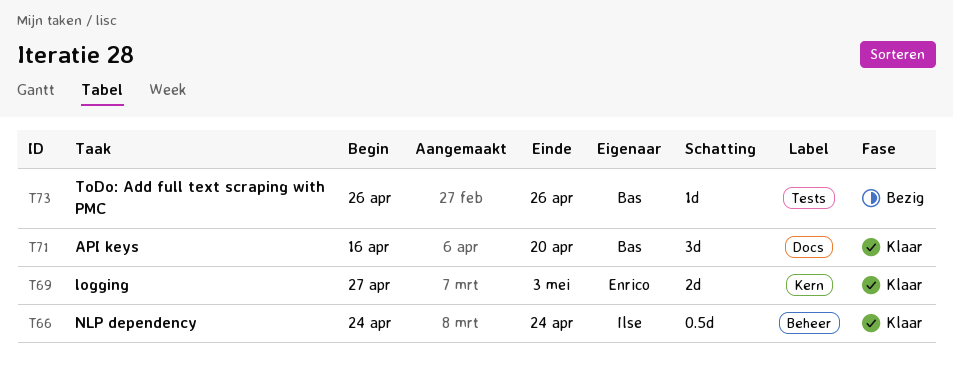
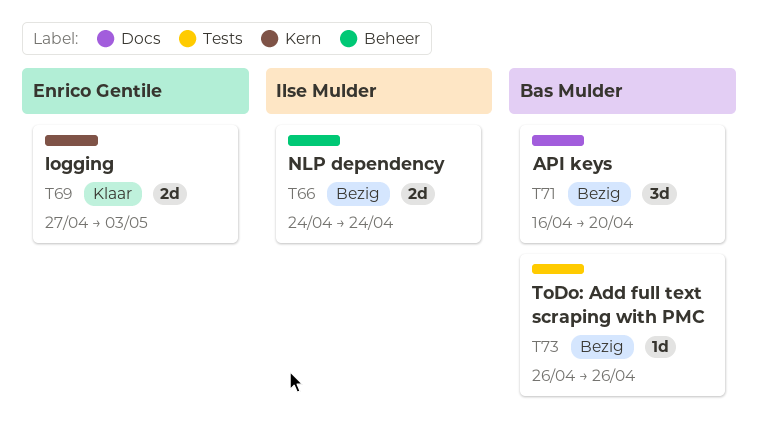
T66, status: Klaar -> Bezig
T66, estimate: 0.5d -> 2d
T71, status: Klaar -> Bezig

